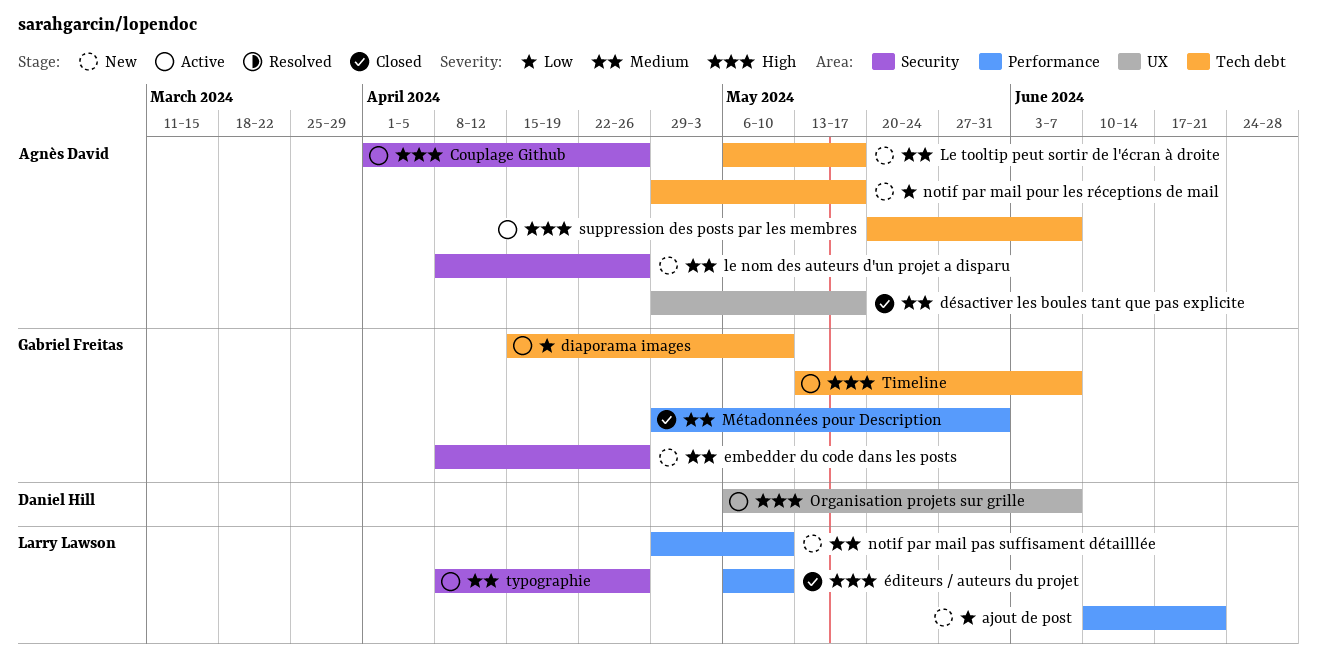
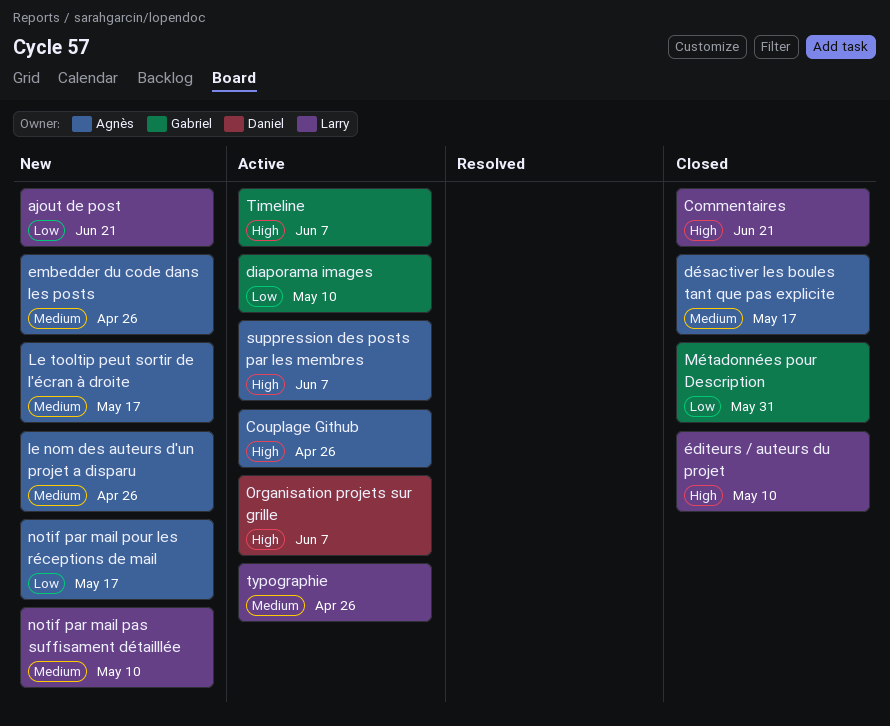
Commentaires: none -> present
embedder du code dans les posts, owner: Gabriel Freitas -> Agnès David
Métadonnées pour Description, priority: Medium -> Low

